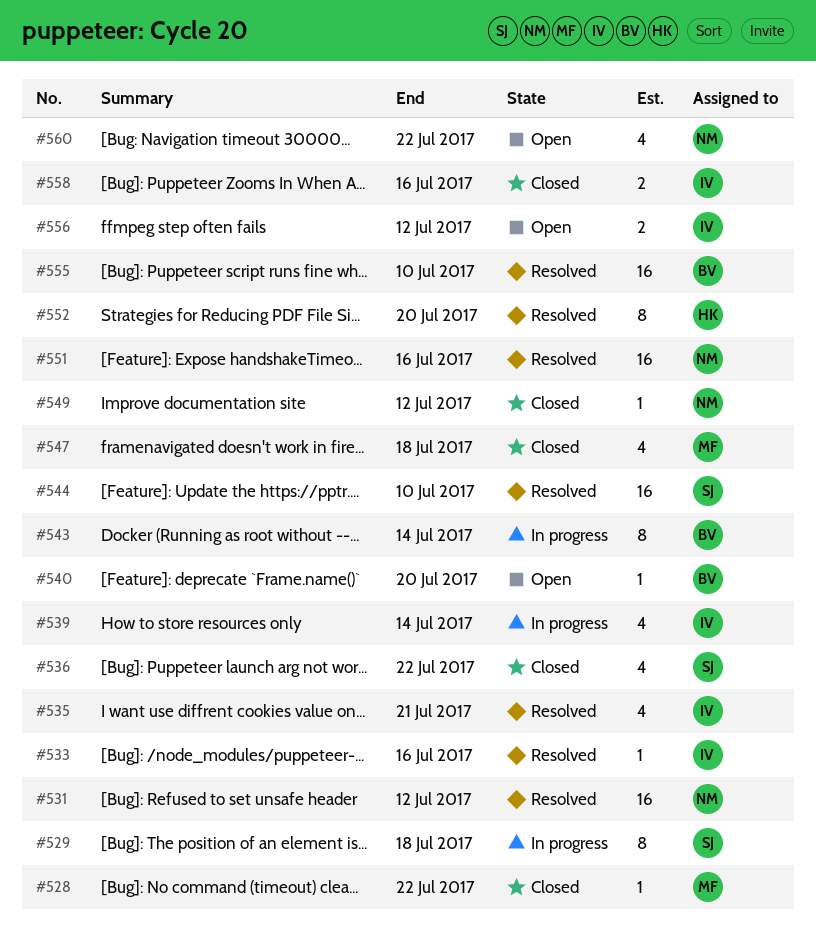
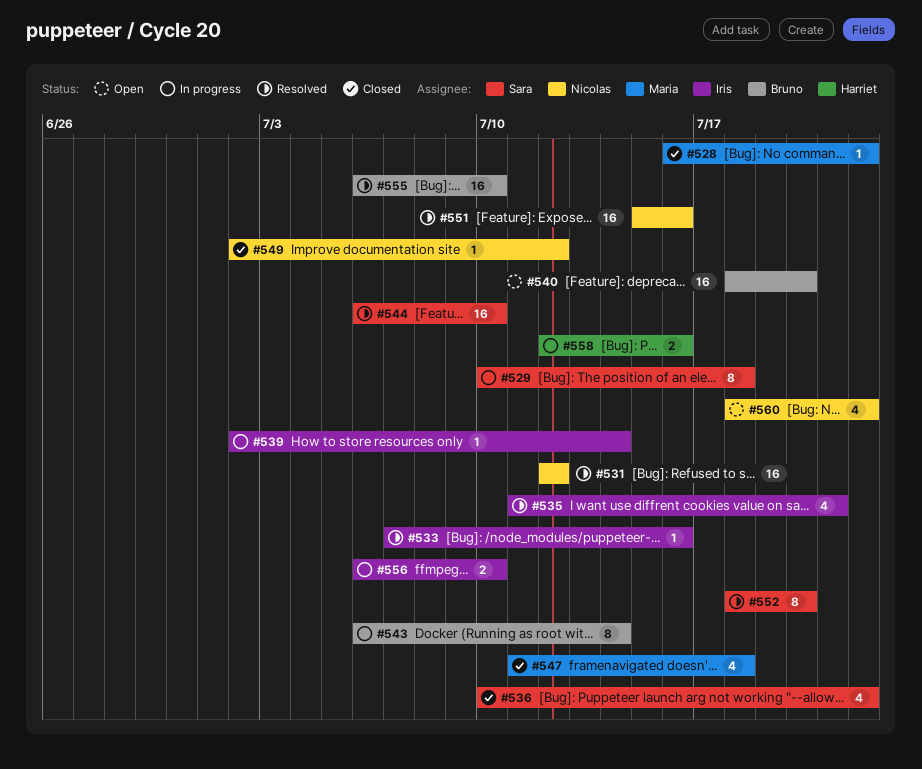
#539, estimate: 4 -> 1
#540, estimate: 1 -> 16
#552, owner: Harriet -> Sara
#556, status: Open -> In progress
#556, due: Jul 12 -> Jul 10
#558, status: Closed -> In progress
#558, owner: Iris -> Harriet

